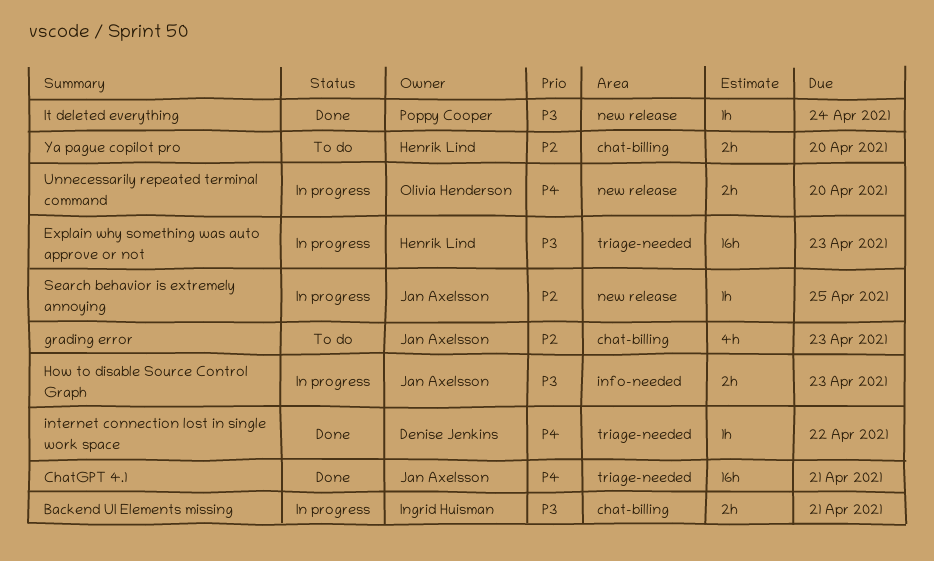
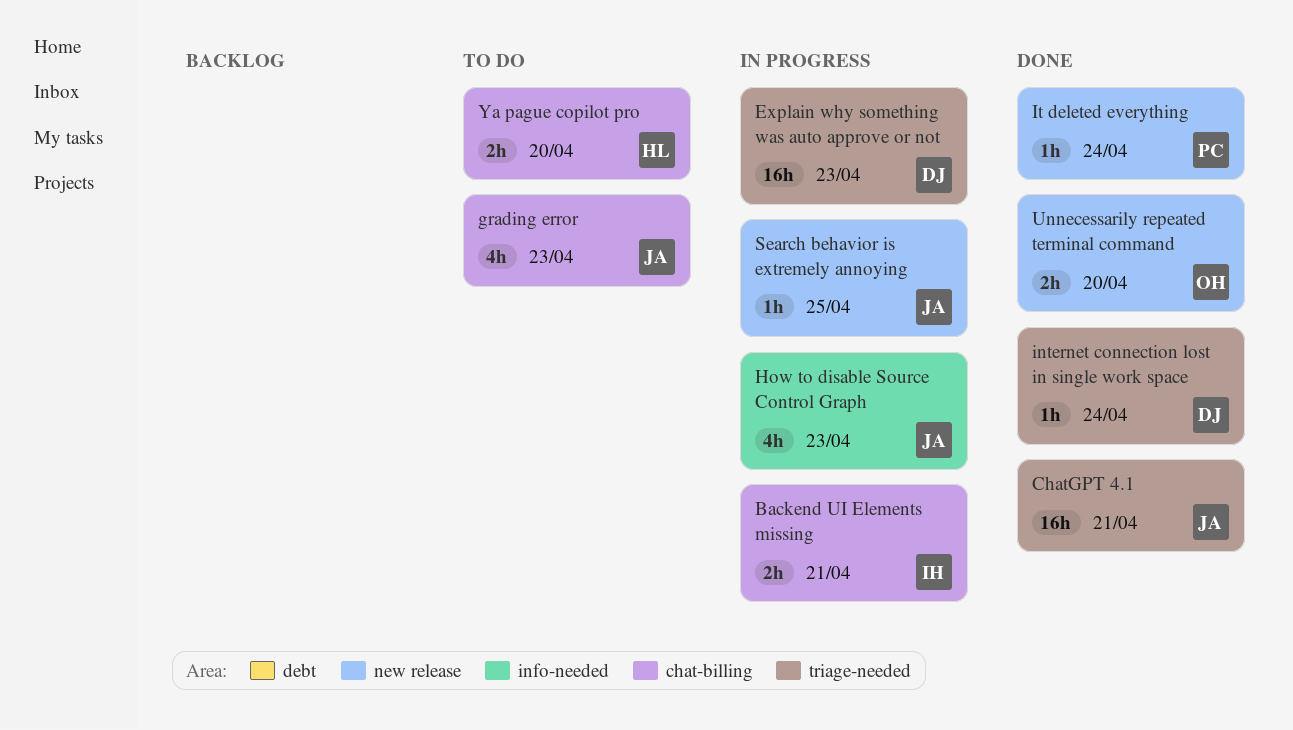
Explain why something was auto approve or not, owner: Henrik Lind -> Denise Jenkins
How to disable Source Control Graph, estimate: 2h -> 4h
internet connection lost in single work space, due: Apr 22 -> Apr 24
Unnecessarily repeated terminal command, status: In progress -> Done

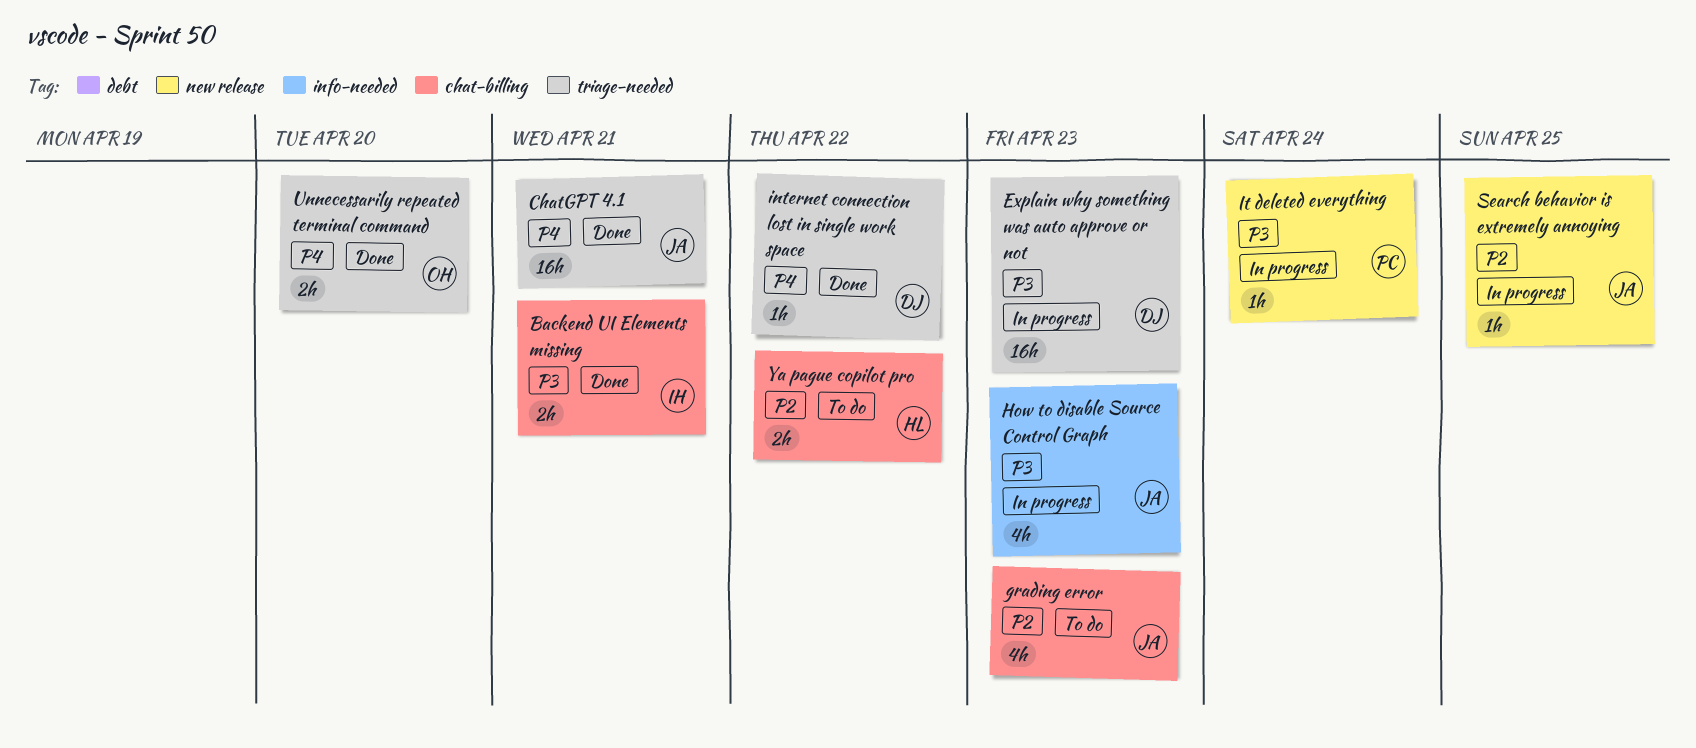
Backend UI Elements missing, status: In progress -> Done
internet connection lost in single work space, due: Apr 24 -> Apr 22
It deleted everything, status: Done -> In progress
Unnecessarily repeated terminal command, label: new release -> triage-needed
Ya pague copilot pro, due: Apr 20 -> Apr 22

